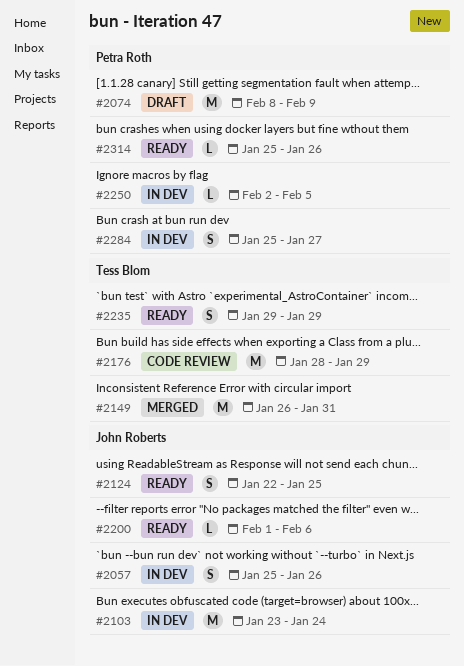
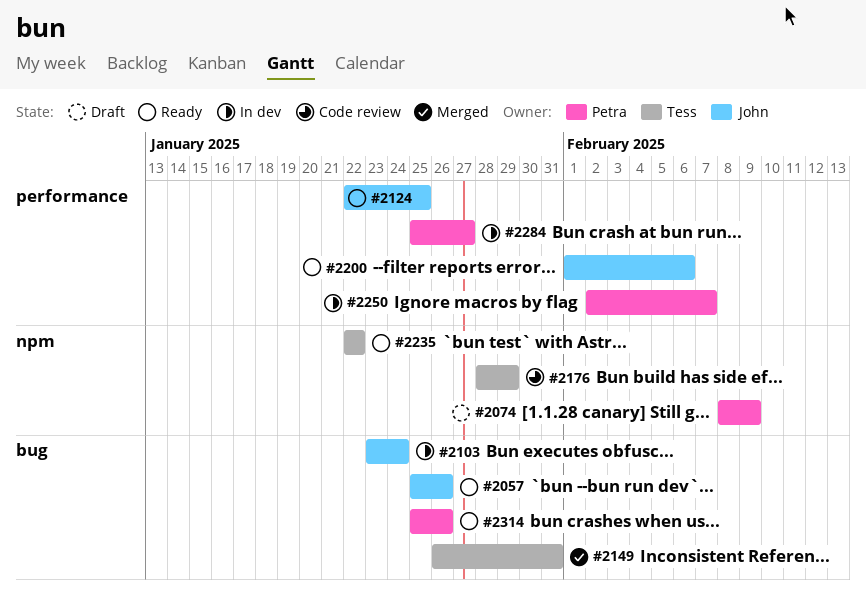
#2057, status: In dev -> Ready
#2235, start: Jan 29 -> Jan 22
#2235, due: Jan 29 -> Jan 22
#2250, due: Feb 5 -> Feb 7

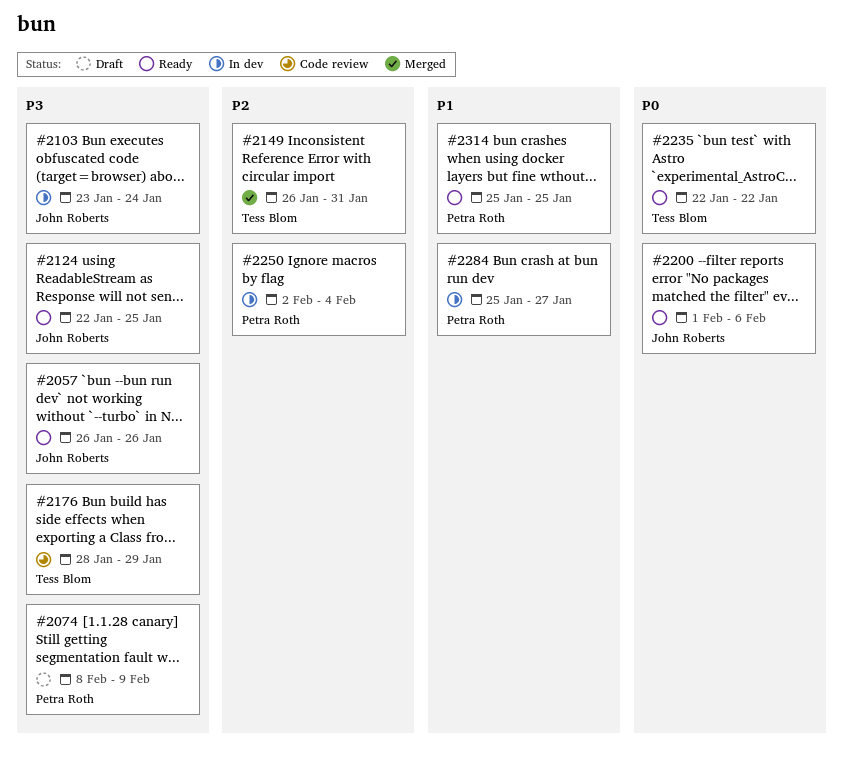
#2057, start: Jan 25 -> Jan 26
#2250, due: Feb 7 -> Feb 4
#2314, due: Jan 26 -> Jan 25

